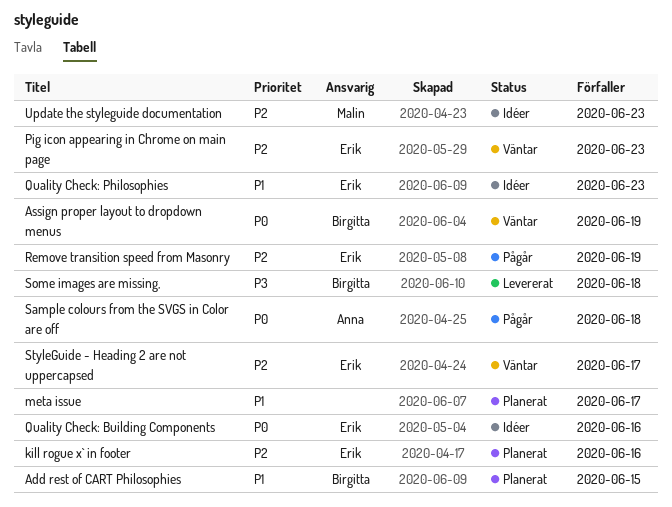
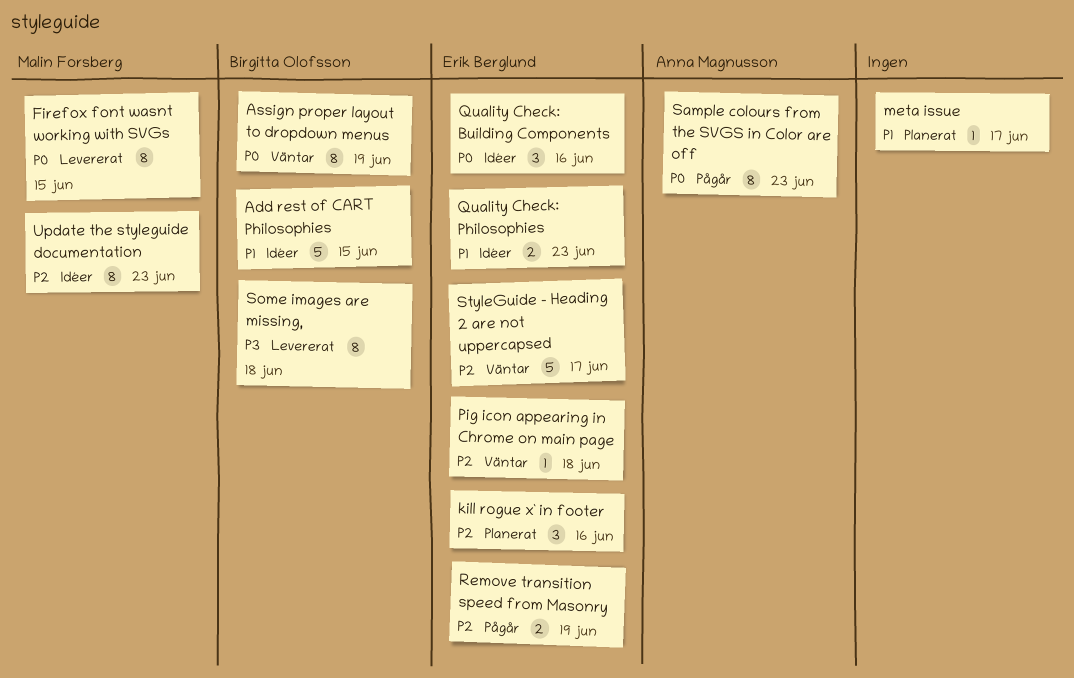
Add rest of CART Philosophies, status: Planerat -> Idéer
Firefox font wasnt working with SVGs: none -> present
Pig icon appearing in Chrome on main page, due: Jun 23 -> Jun 18
Sample colours from the SVGS in Color are off, due: Jun 18 -> Jun 23

